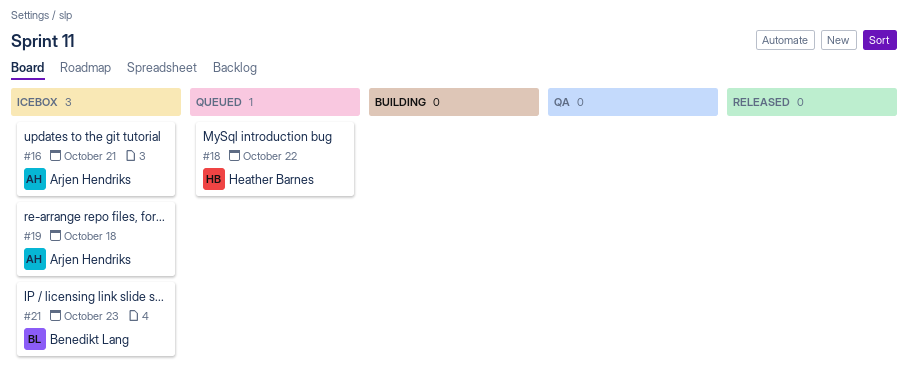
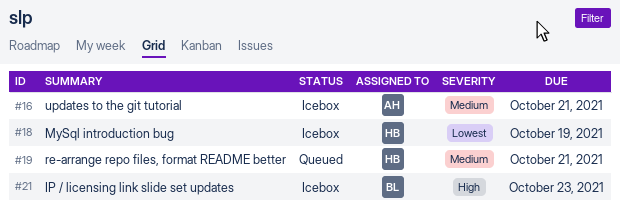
#18, status: Queued -> Icebox
#18, due: Oct 22 -> Oct 19
#19, status: Icebox -> Queued
#19, owner: Arjen Hendriks -> Heather Barnes
#19, due: Oct 18 -> Oct 21

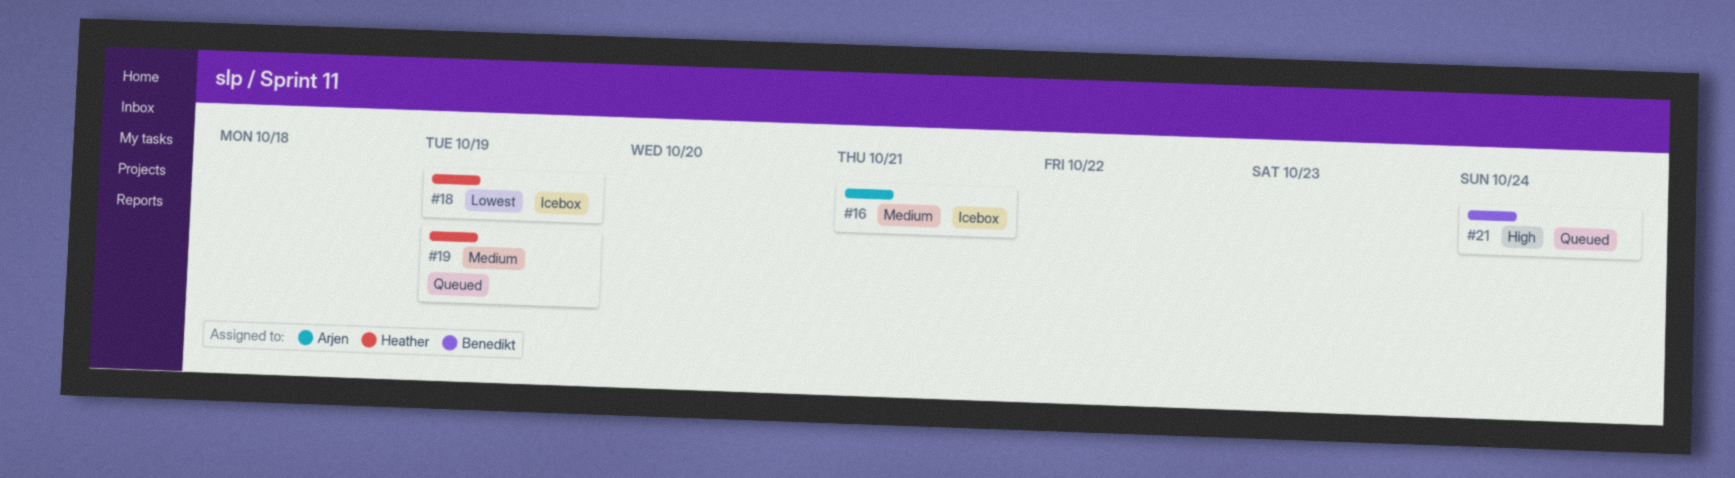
#19, due: Oct 21 -> Oct 19
#21, status: Icebox -> Queued
#21, due: Oct 23 -> Oct 24

